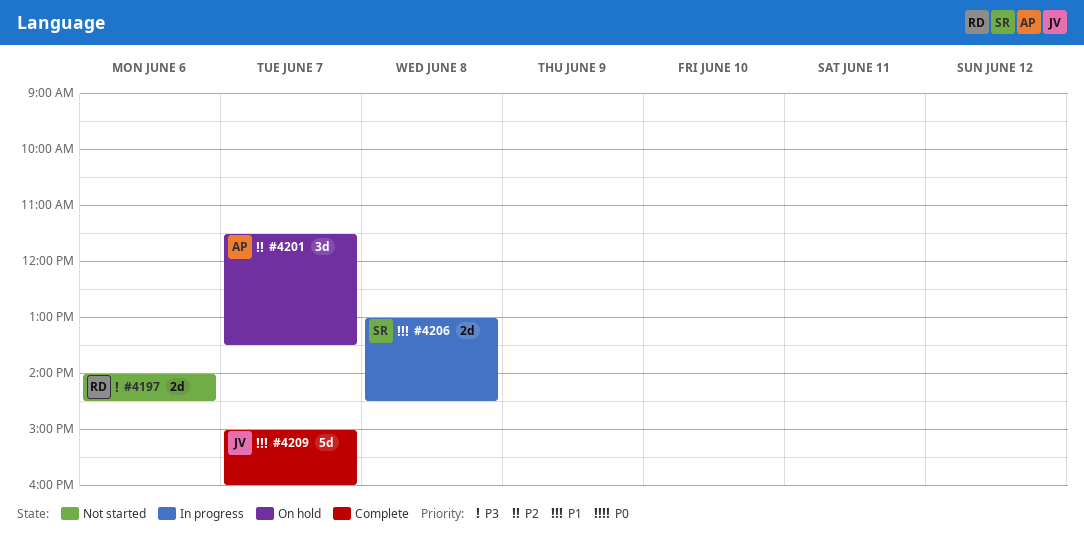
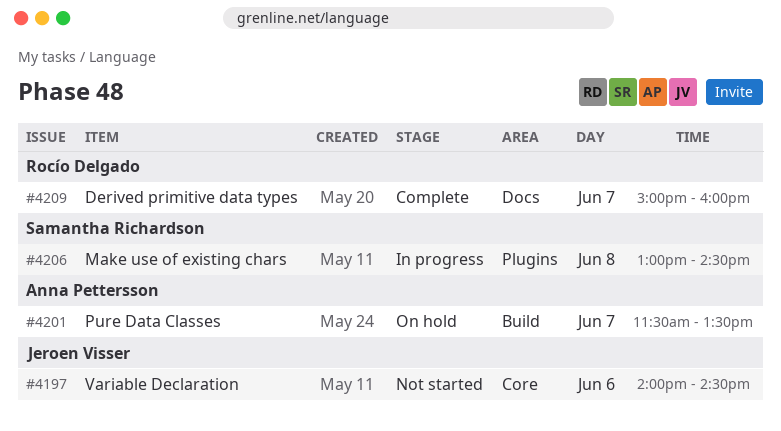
#4197, owner: Rocío Delgado -> Jeroen Visser
#4209, owner: Jeroen Visser -> Rocío Delgado

